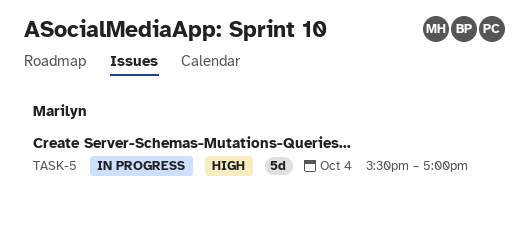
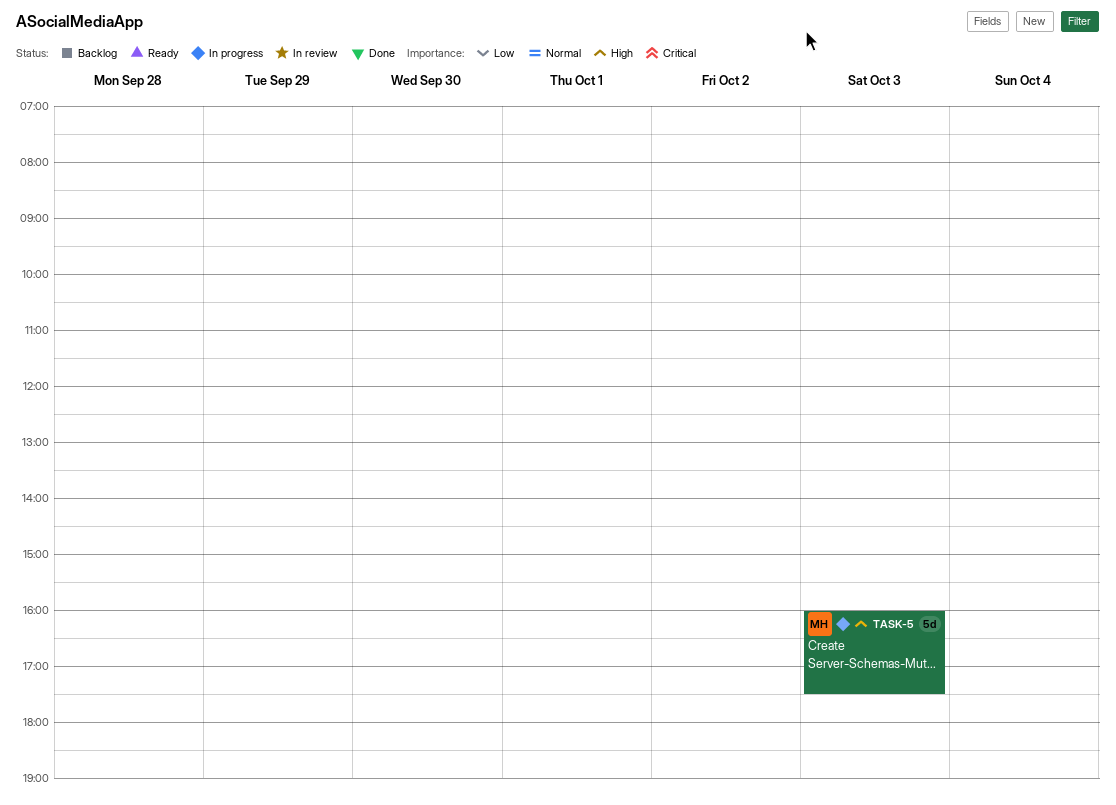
TASK-5, day: Oct 4 -> Oct 3
TASK-5, begins: 15:30 -> 16:00
TASK-5, ends: 17:00 -> 17:30

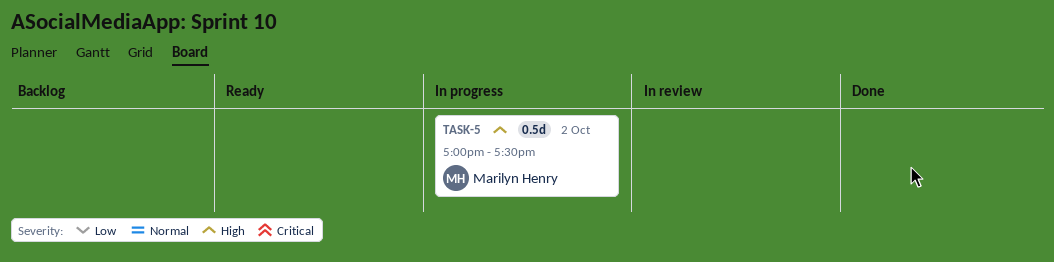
TASK-5, estimate: 5d -> 0.5d
TASK-5, day: Oct 3 -> Oct 2
TASK-5, begins: 16:00 -> 17:00

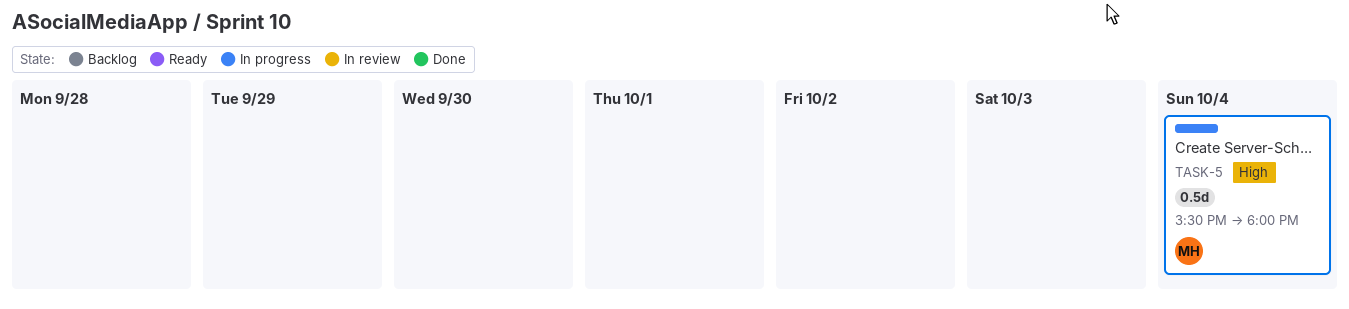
TASK-5, day: Oct 2 -> Oct 4
TASK-5, begins: 17:00 -> 15:30
TASK-5, ends: 17:30 -> 18:00

